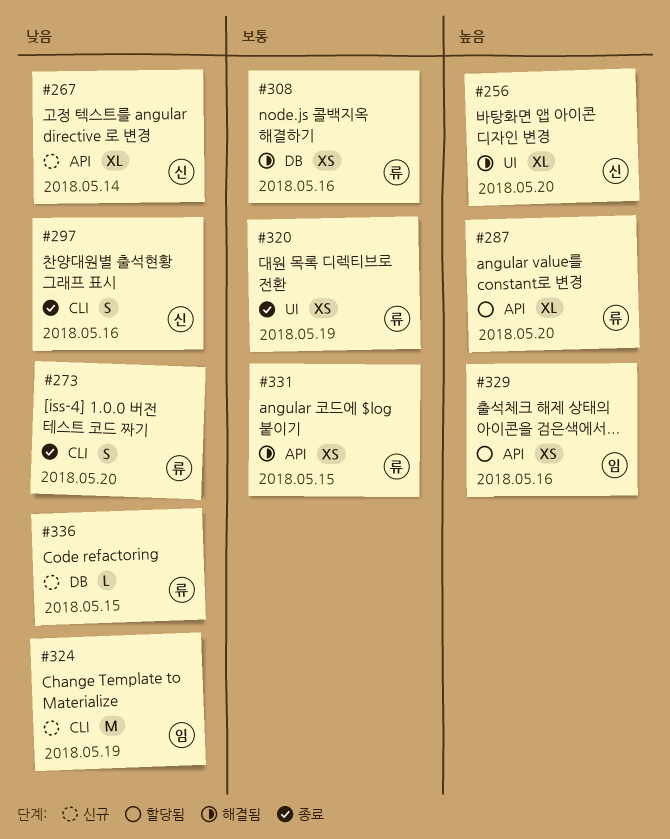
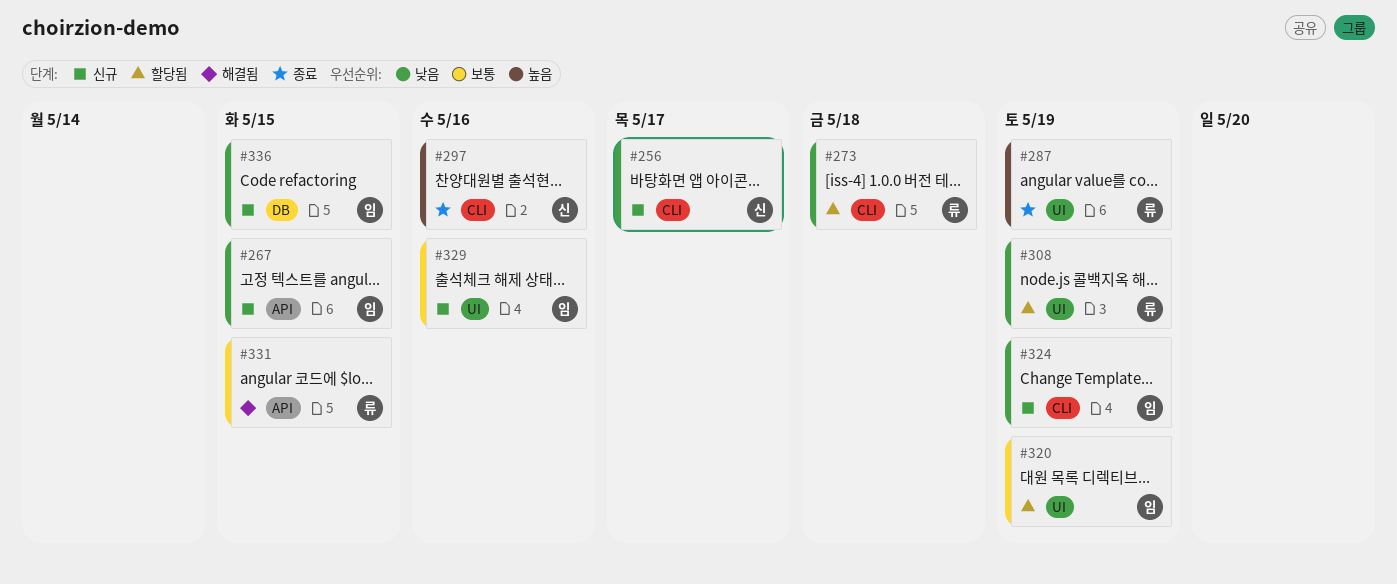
#256, status: 해결됨 -> 신규
#256, priority: 높음 -> 낮음
#256, label: UI -> CLI
#256, due: May 20 -> May 17
#267, owner: 신 -> 임
#267, due: May 14 -> May 15
#273, status: 종료 -> 할당됨
#273, due: May 20 -> May 18
#287, status: 할당됨 -> 종료
#287, label: API -> UI
#287, due: May 20 -> May 19
#297, priority: 낮음 -> 높음
#308, status: 해결됨 -> 할당됨
#308, priority: 보통 -> 낮음
#308, label: DB -> UI
#308, due: May 16 -> May 19
#320, status: 종료 -> 할당됨
#320, owner: 류 -> 임
#329, status: 할당됨 -> 신규
#329, priority: 높음 -> 보통
#329, label: API -> UI
#336, owner: 류 -> 임

